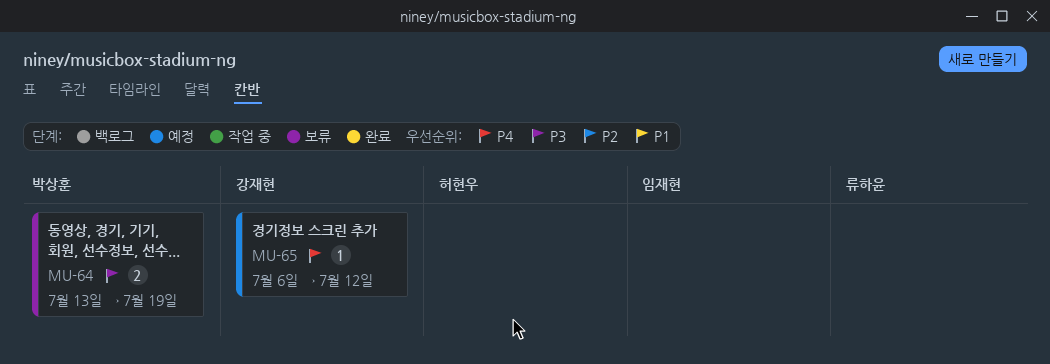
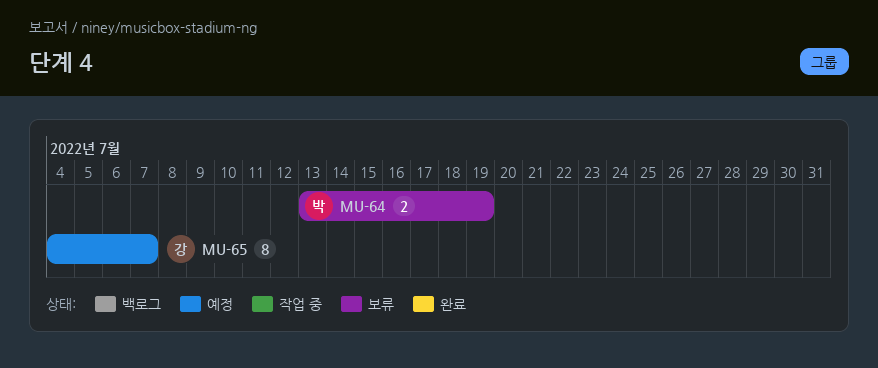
MU-65, estimate: 1 -> 8
MU-65, start: Jul 6 -> Jul 4
MU-65, due: Jul 12 -> Jul 7

